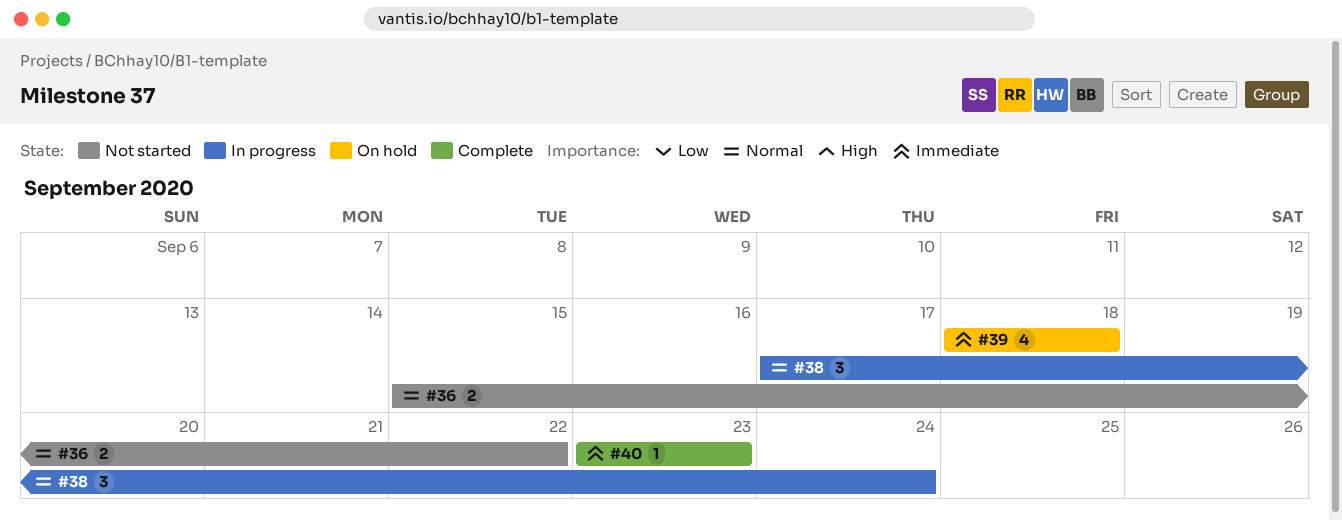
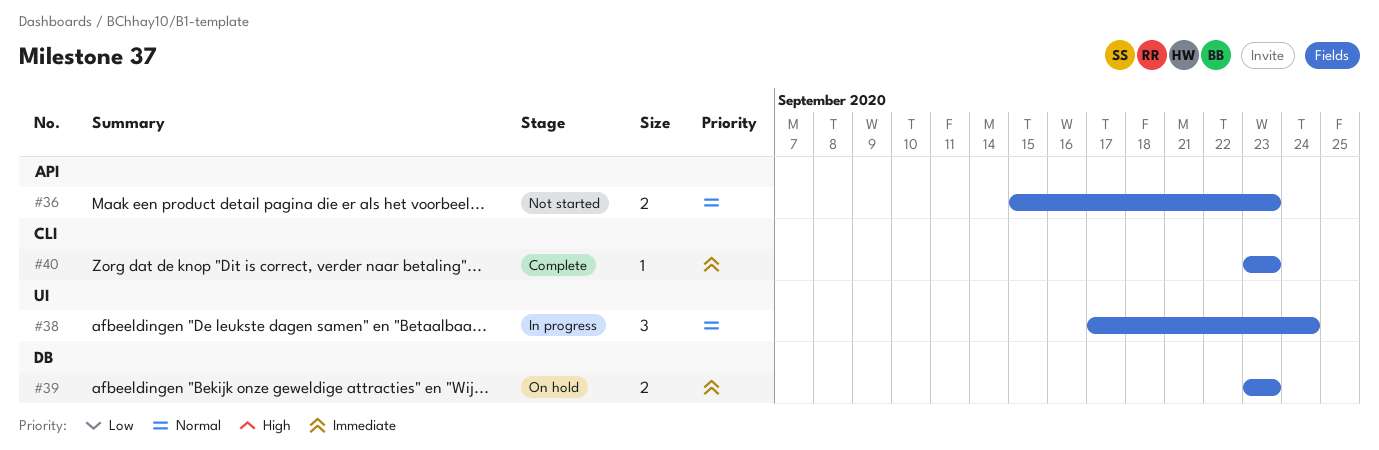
#36, due: Sep 22 -> Sep 23
#39, estimate: 4 -> 2
#39, start: Sep 18 -> Sep 23
#39, due: Sep 18 -> Sep 23

